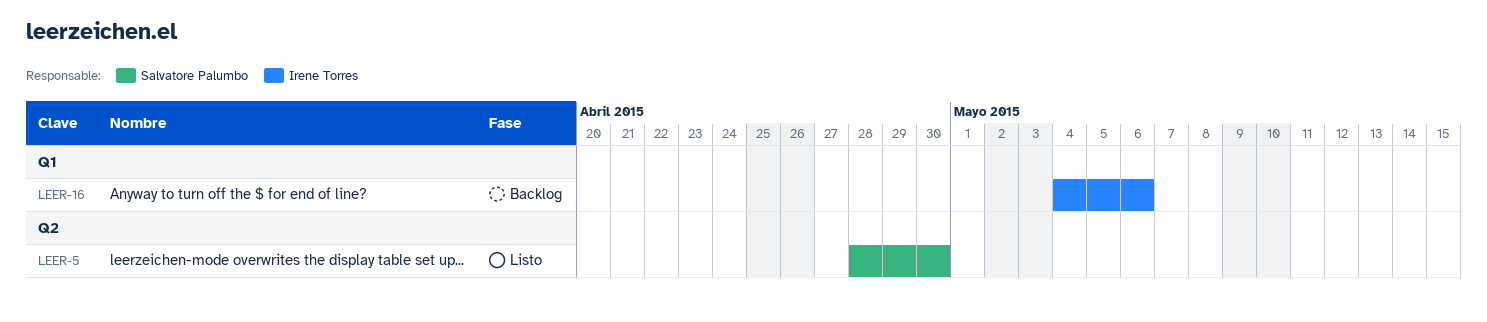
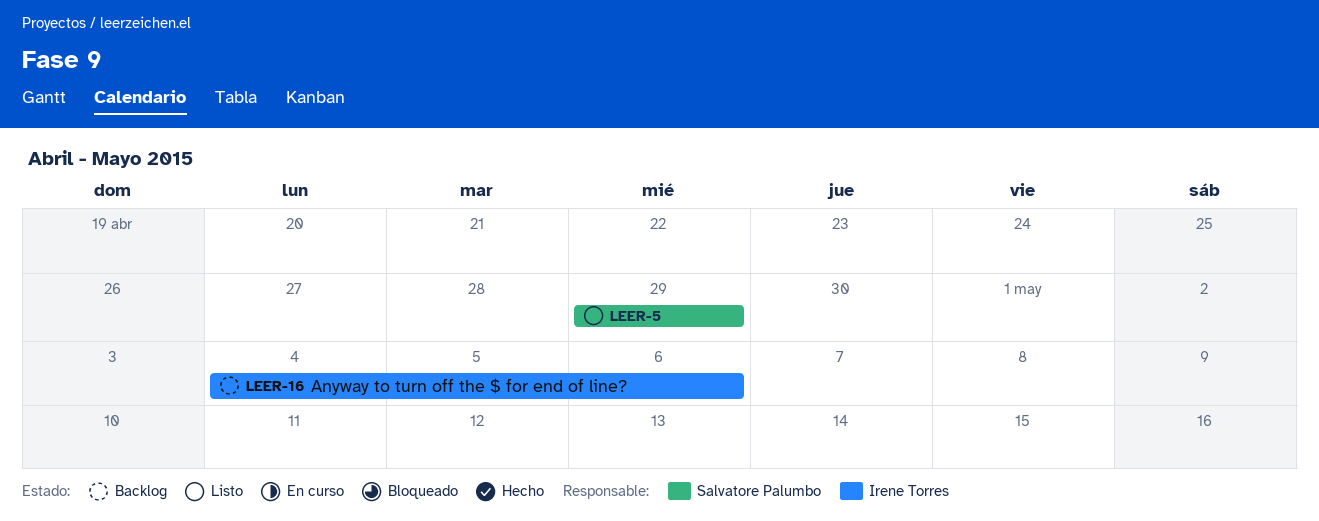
LEER-5, start: Apr 28 -> Apr 29
LEER-5, due: Apr 30 -> Apr 29

